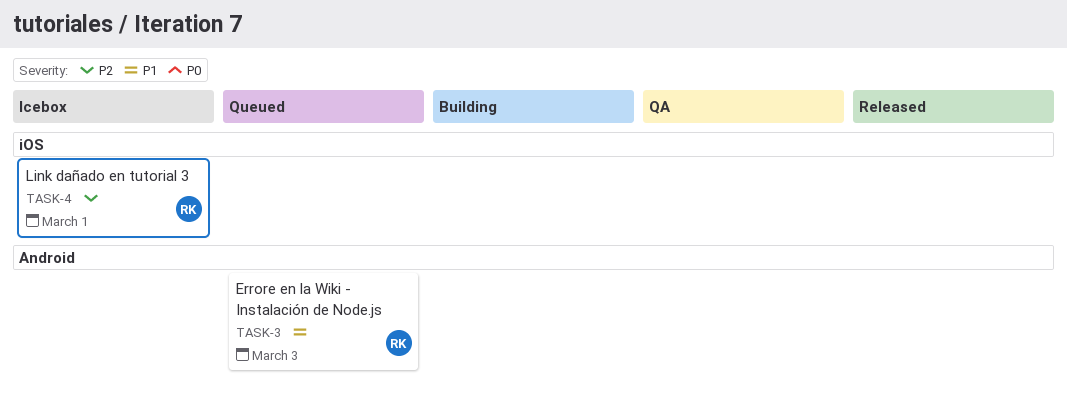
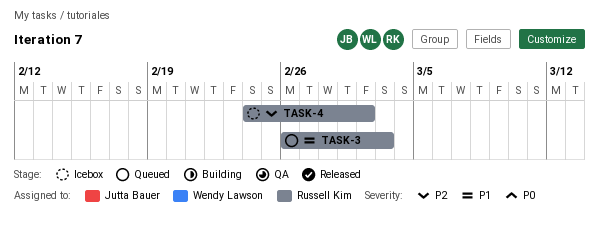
TASK-4, due: Mar 1 -> Mar 2

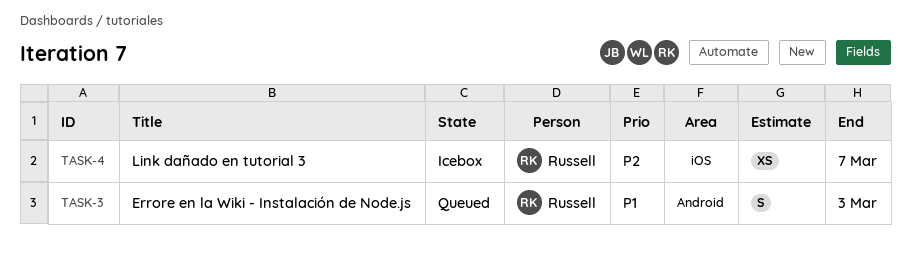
TASK-4, due: Mar 2 -> Mar 7

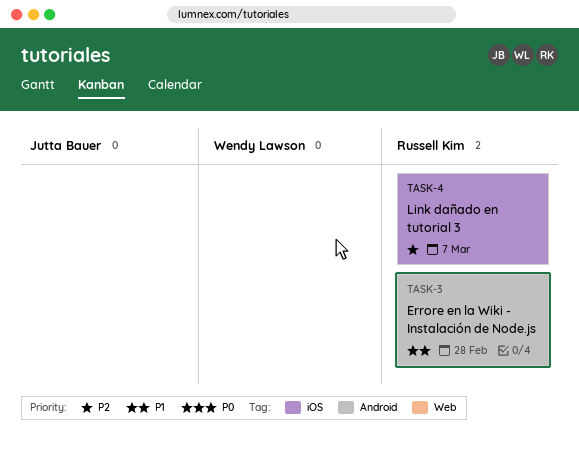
TASK-3, due: Mar 3 -> Feb 28

